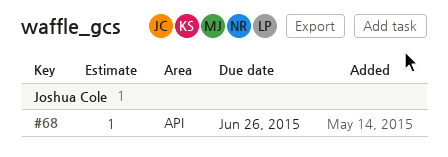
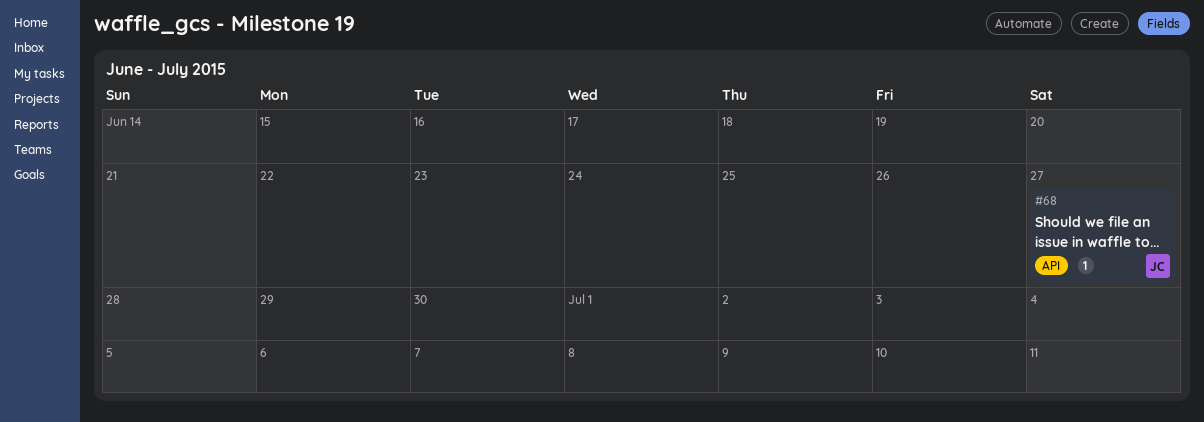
#68, due: Jun 26 -> Jun 27

